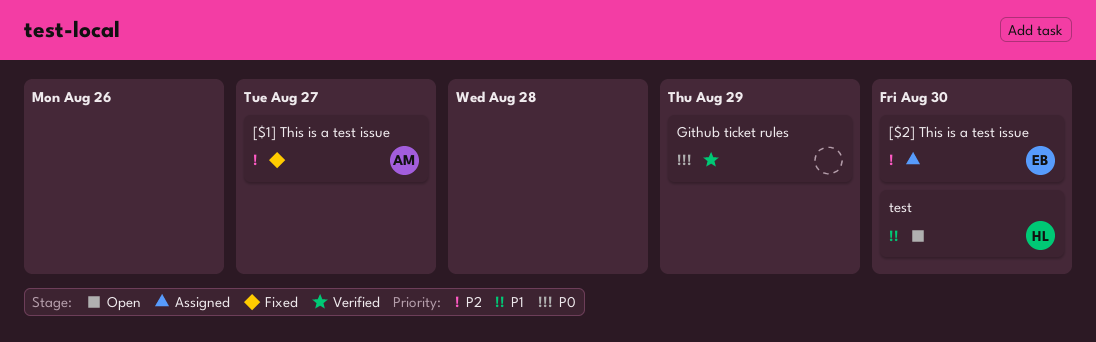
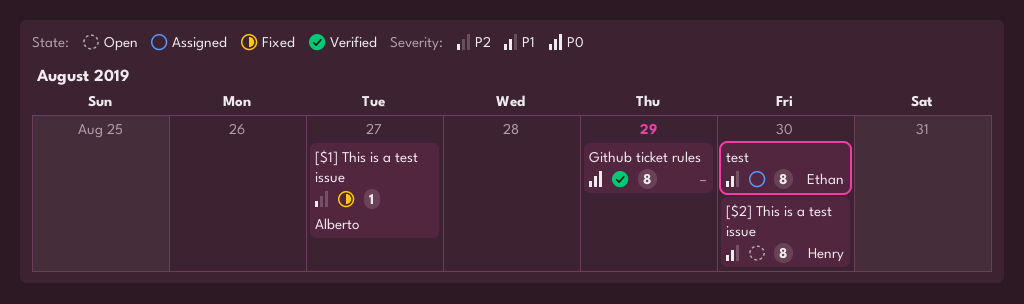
[$2] This is a test issue, status: Assigned -> Open
[$2] This is a test issue, owner: Ethan -> Henry
[$2] This is a test issue, priority: P2 -> P1
test, status: Open -> Assigned
test, owner: Henry -> Ethan

